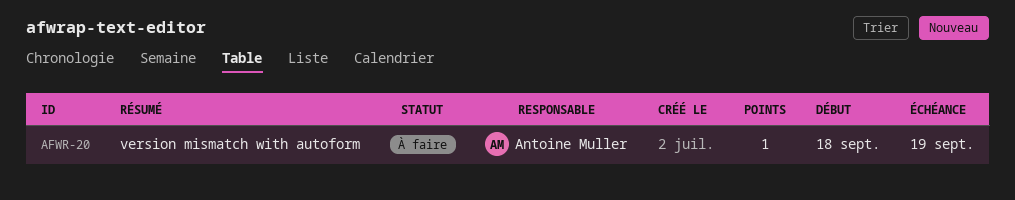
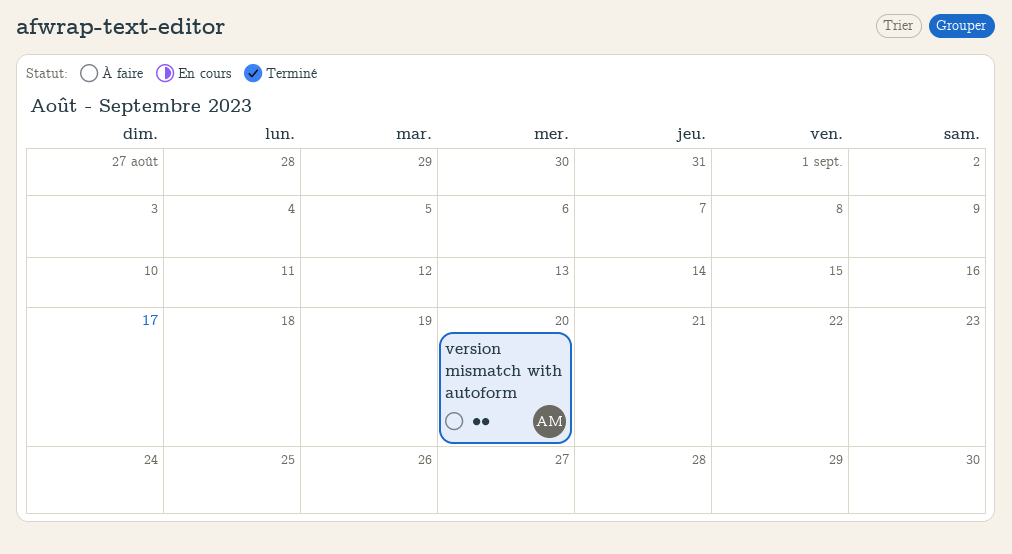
version mismatch with autoform, estimate: 1 -> 2
version mismatch with autoform, due: Sep 19 -> Sep 20

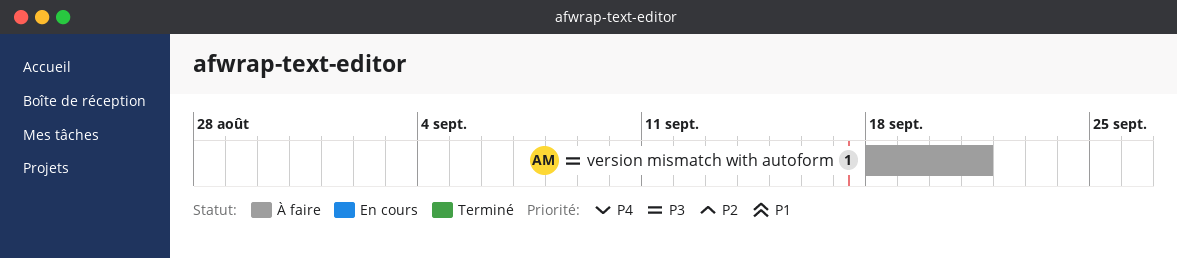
version mismatch with autoform, estimate: 2 -> 1
version mismatch with autoform, due: Sep 20 -> Sep 21

